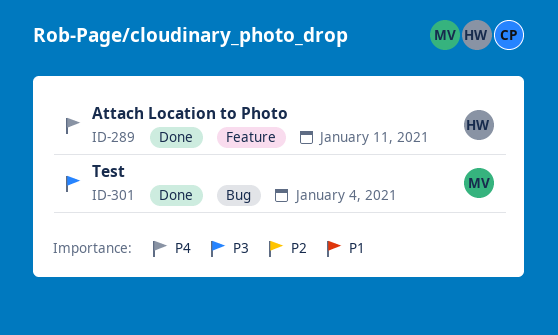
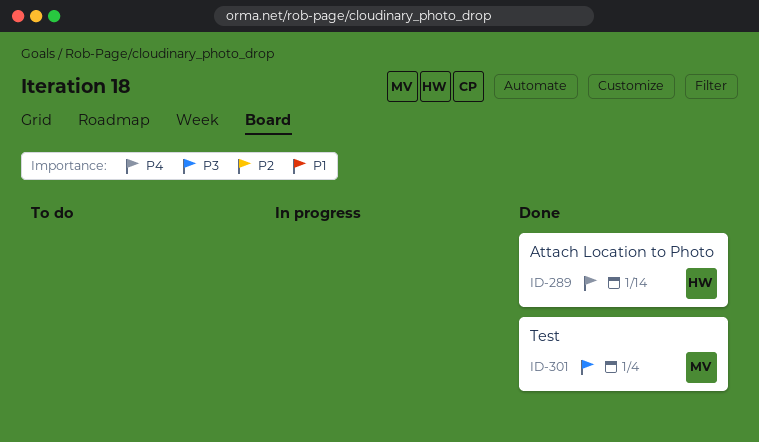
ID-289, due: Jan 11 -> Jan 14

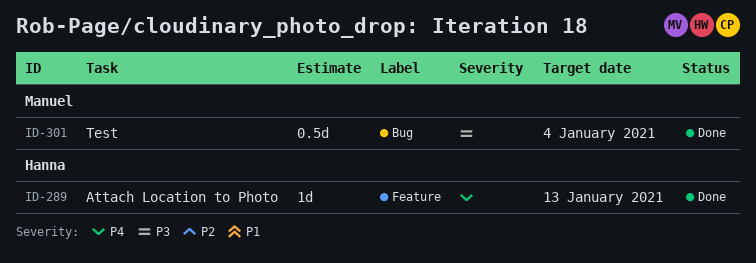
ID-289, due: Jan 14 -> Jan 13

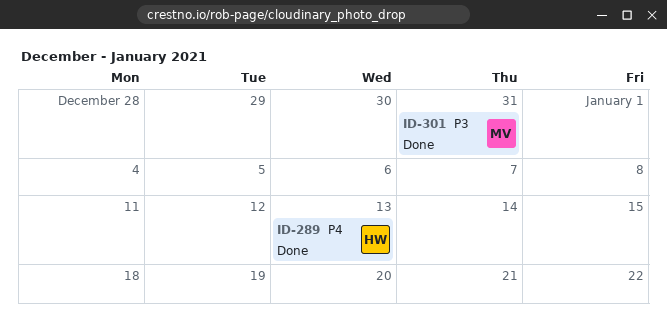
ID-301, due: Jan 4 -> Dec 31

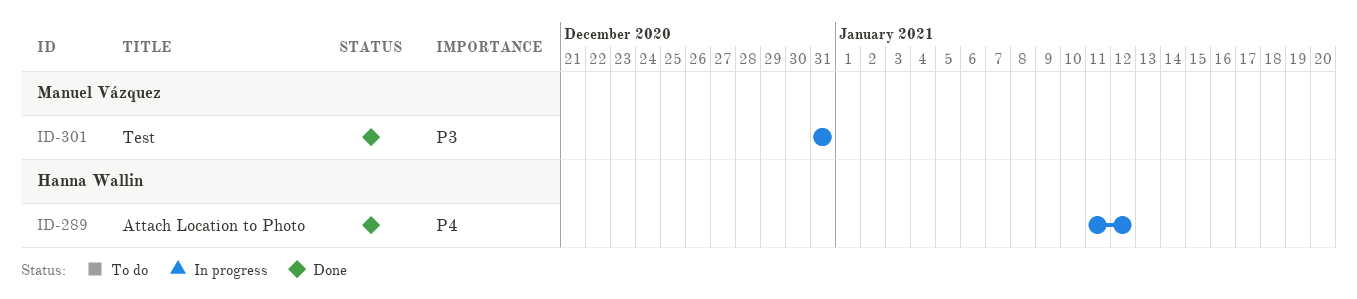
ID-289, due: Jan 13 -> Jan 12

